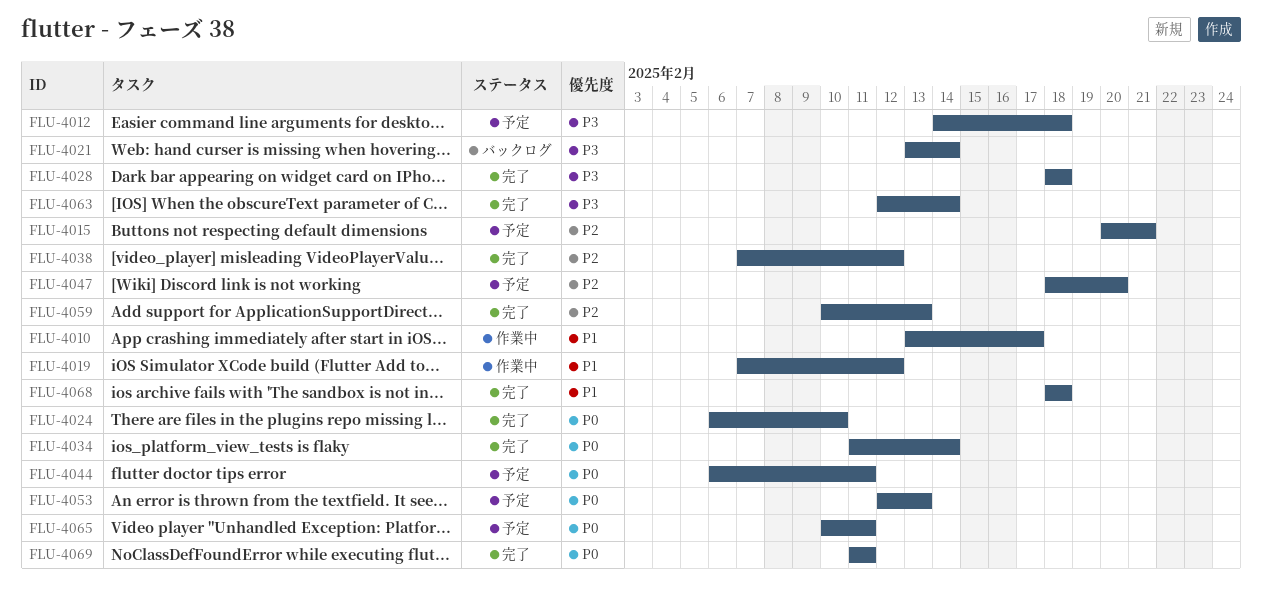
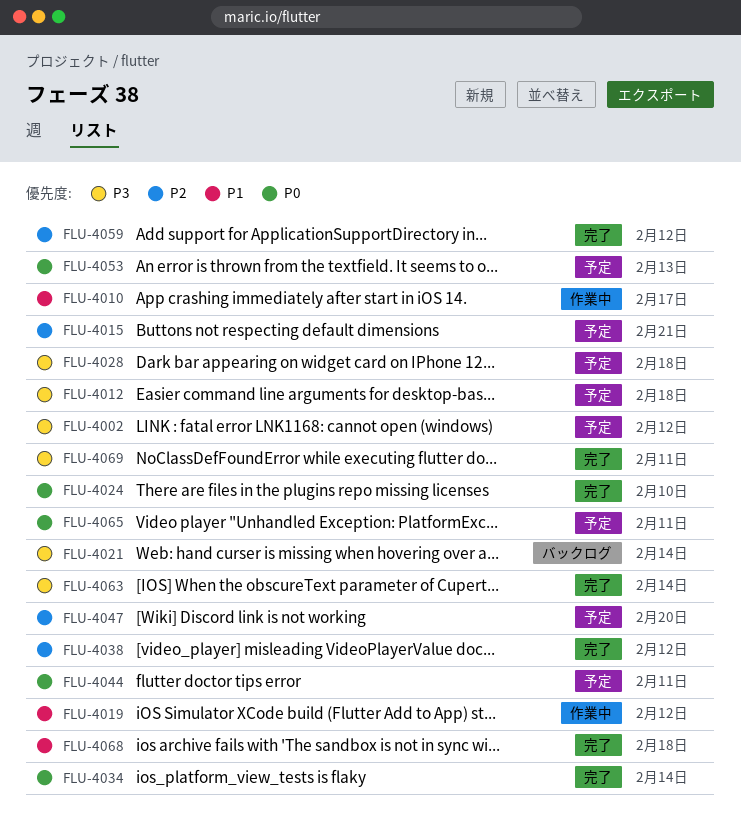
FLU-4002: none -> present
FLU-4028, status: 完了 -> 予定
FLU-4059, due: Feb 13 -> Feb 12
FLU-4069, priority: P0 -> P3

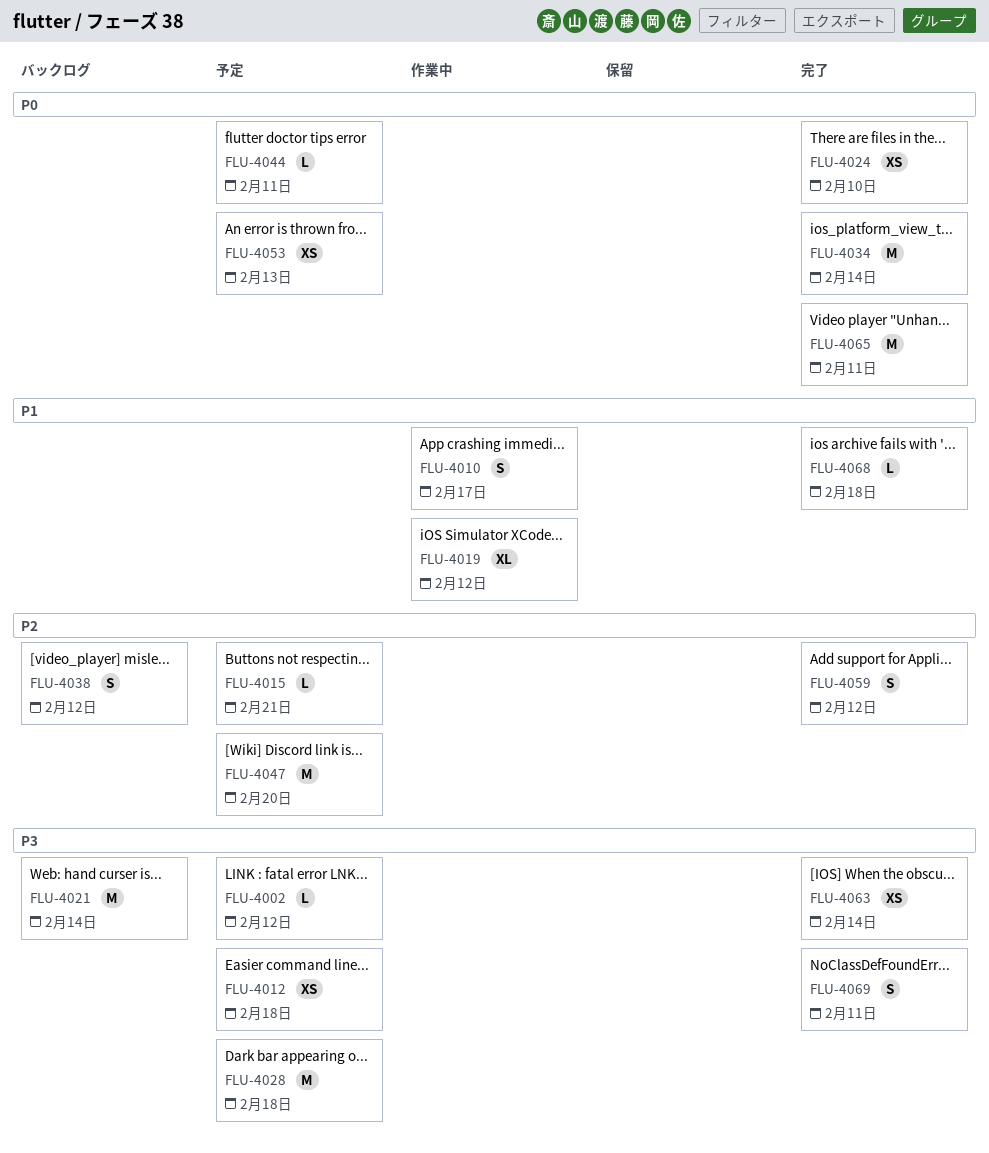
FLU-4038, status: 完了 -> バックログ
FLU-4065, status: 予定 -> 完了

